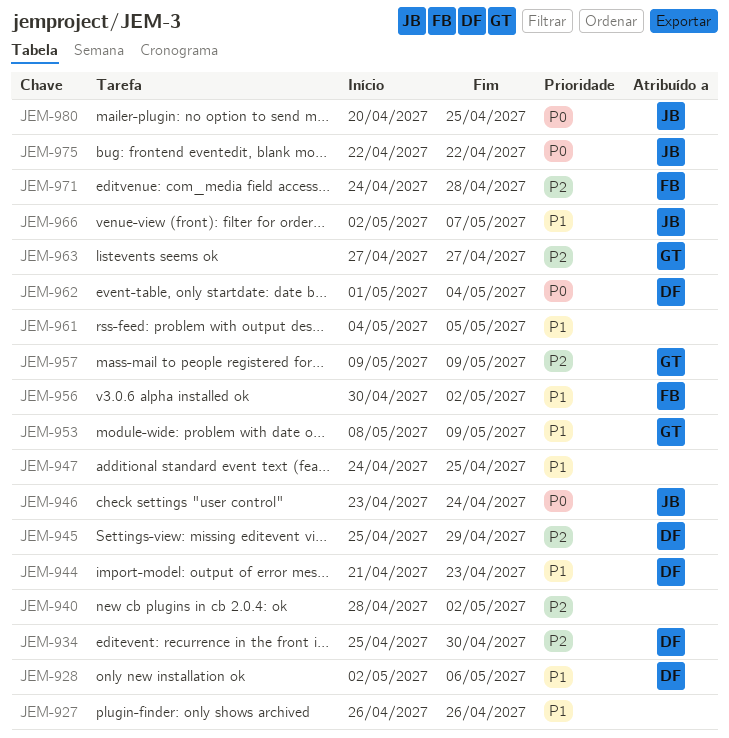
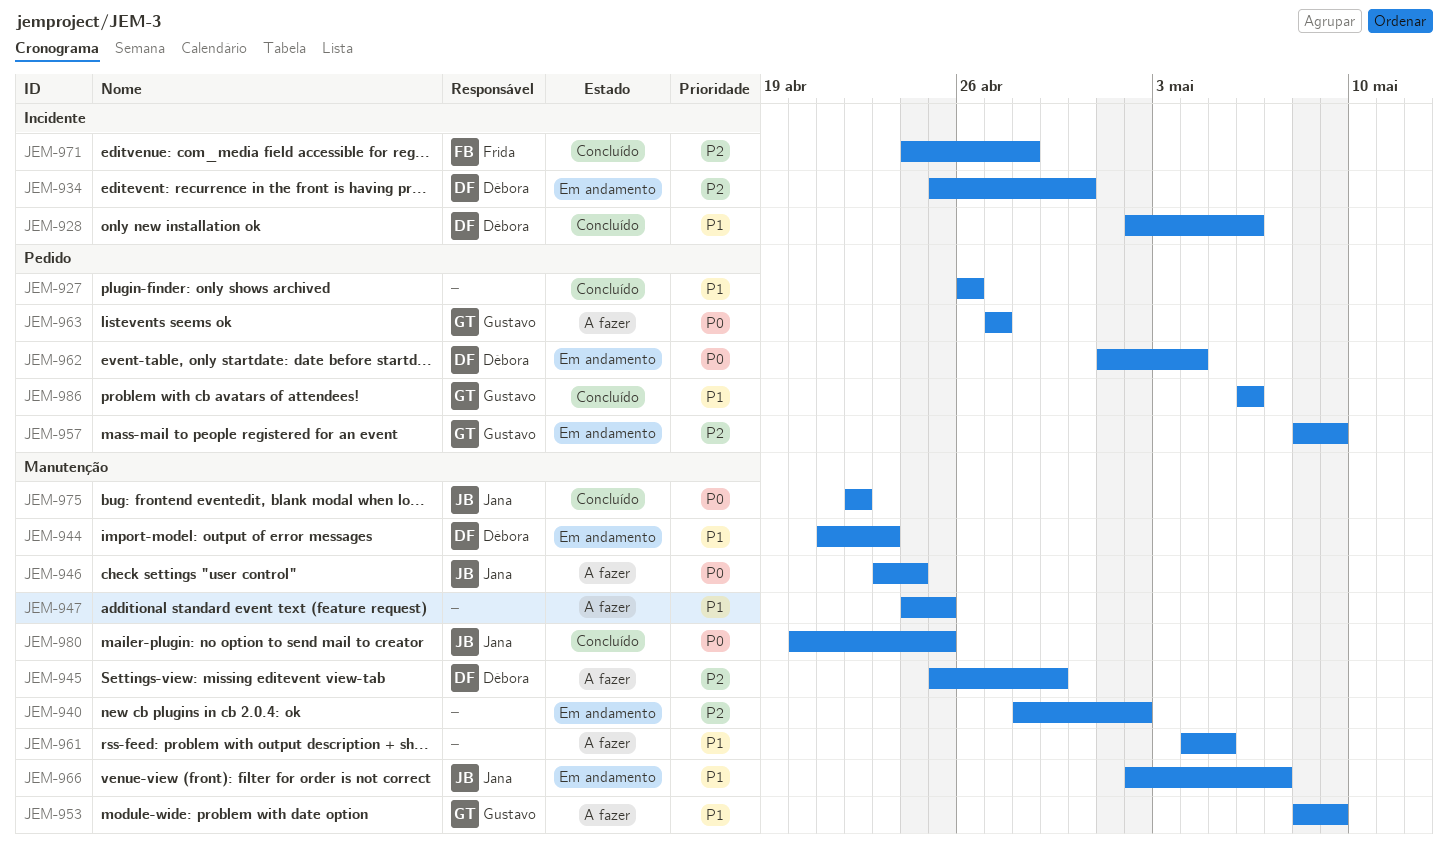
JEM-956: present -> none
JEM-957, start: May 9 -> May 8
JEM-963, priority: P2 -> P0
JEM-986: none -> present

